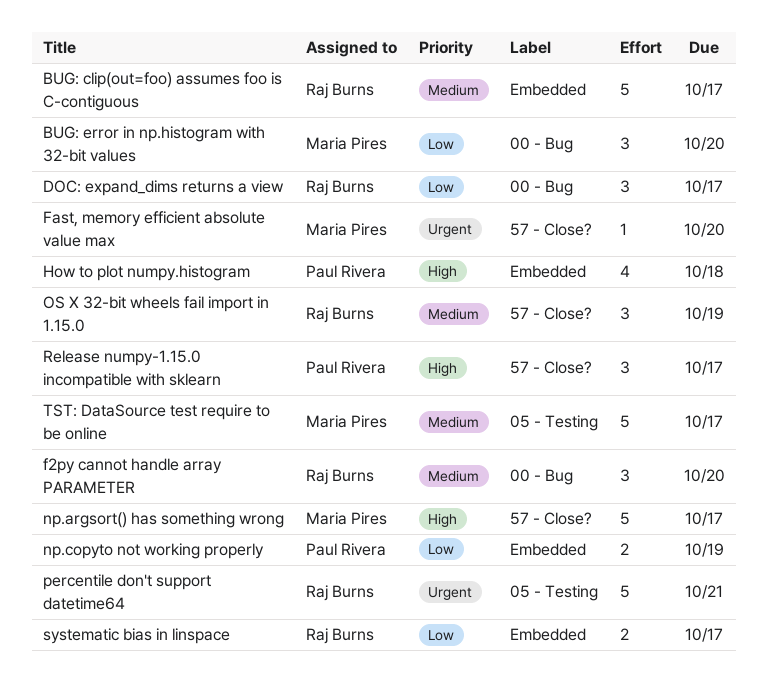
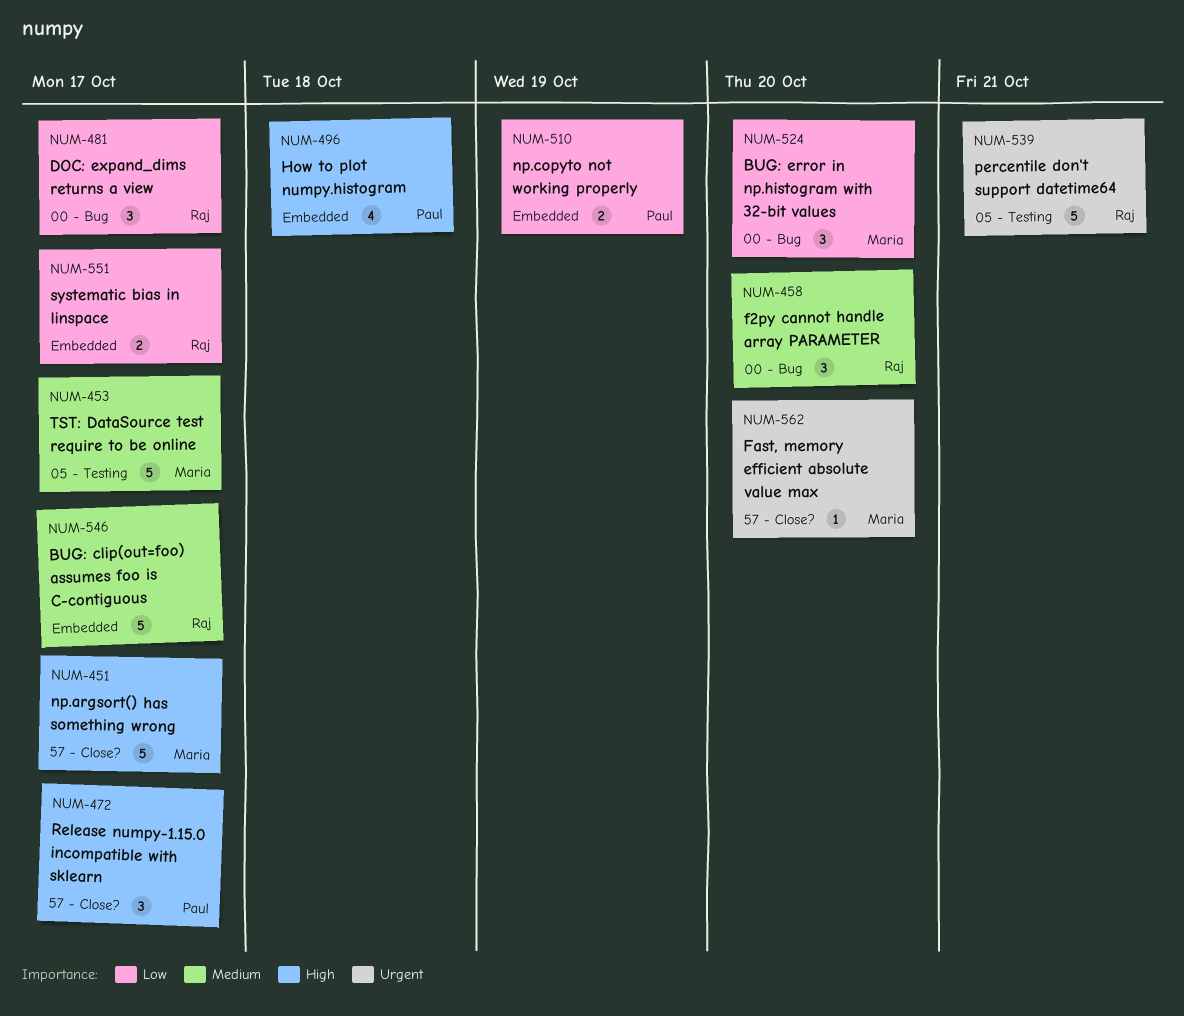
OS X 32-bit wheels fail import in 1.15.0: present -> none

